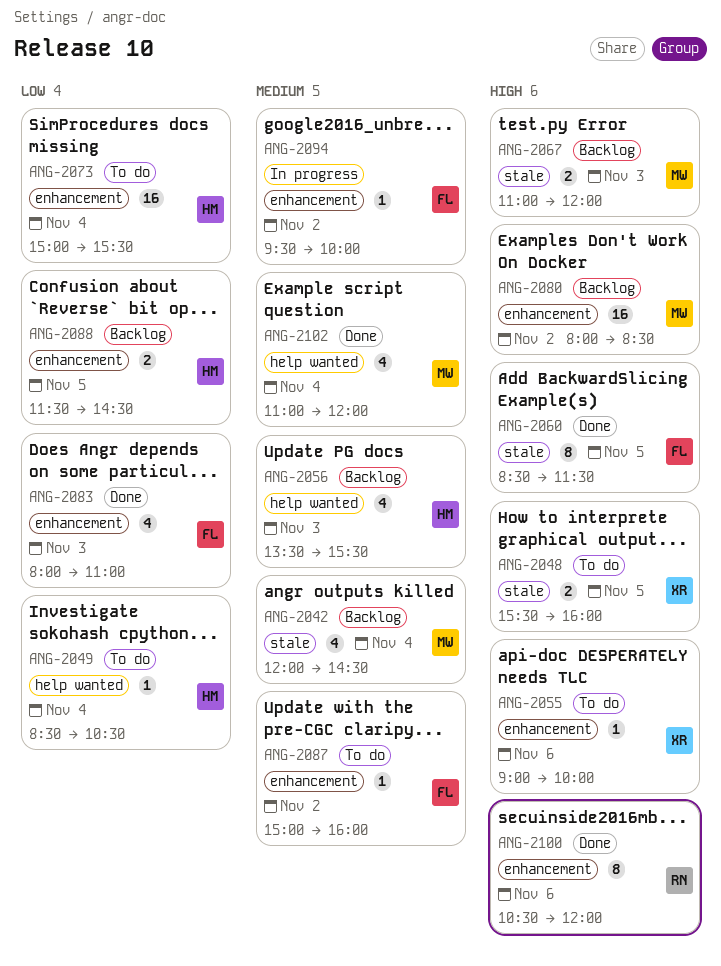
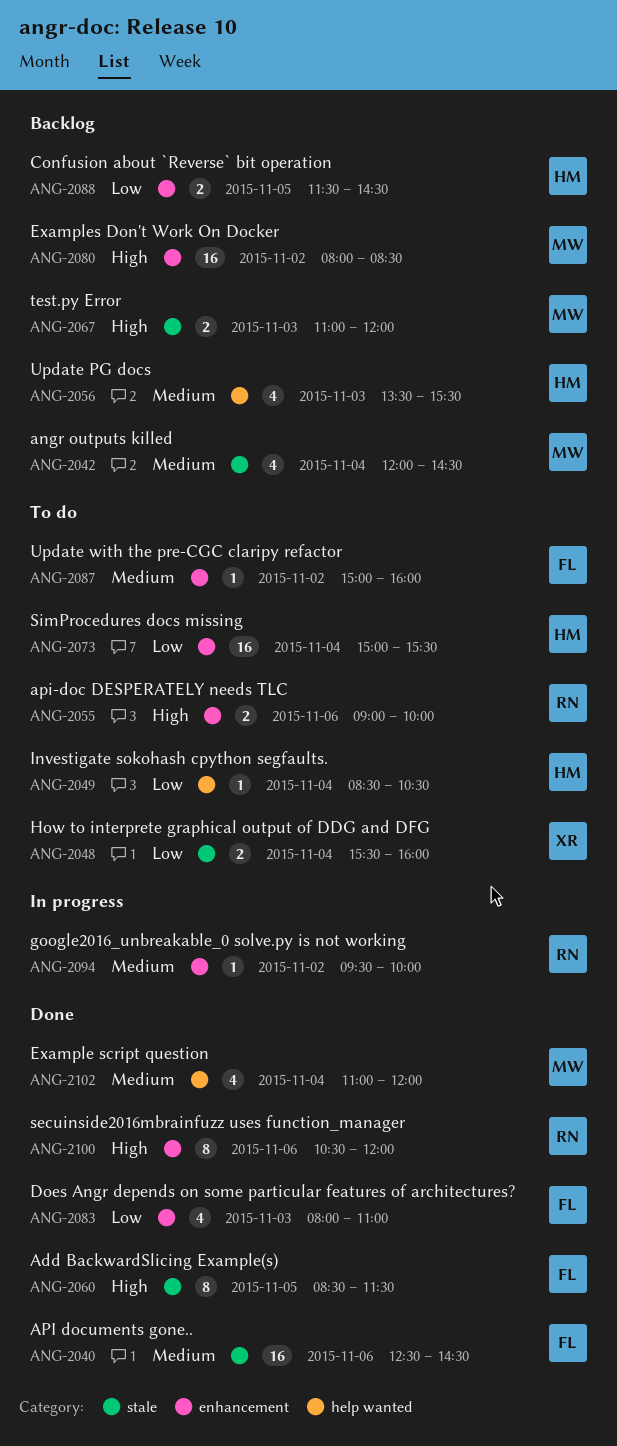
ANG-2040: none -> present
ANG-2048, priority: High -> Low
ANG-2048, day: Nov 5 -> Nov 4
ANG-2055, owner: XR -> RN
ANG-2055, estimate: 1 -> 2
ANG-2094, owner: FL -> RN

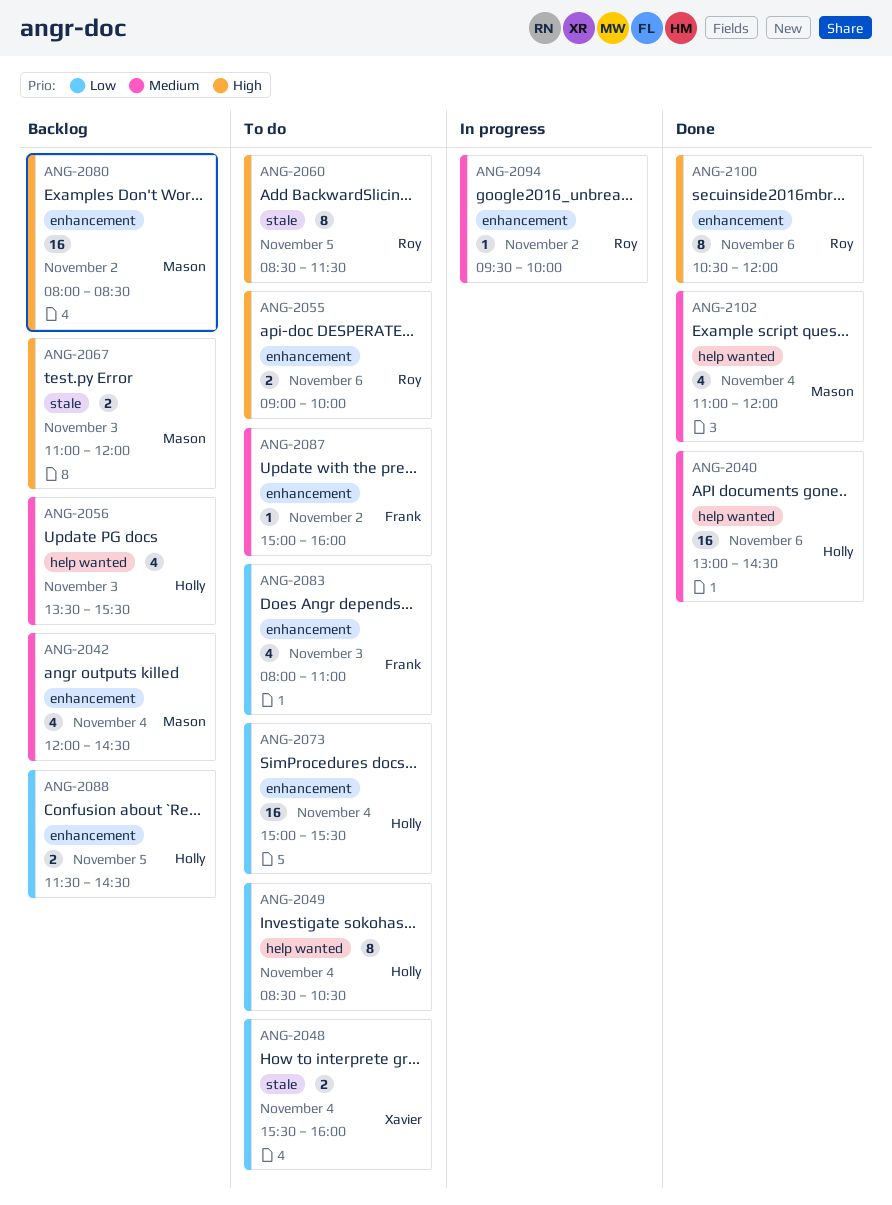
ANG-2040, owner: Frank -> Holly
ANG-2040, label: stale -> help wanted
ANG-2040, begins: 12:30 -> 13:00
ANG-2042, label: stale -> enhancement
ANG-2049, estimate: 1 -> 8
ANG-2060, status: Done -> To do
ANG-2060, owner: Frank -> Roy
ANG-2083, status: Done -> To do

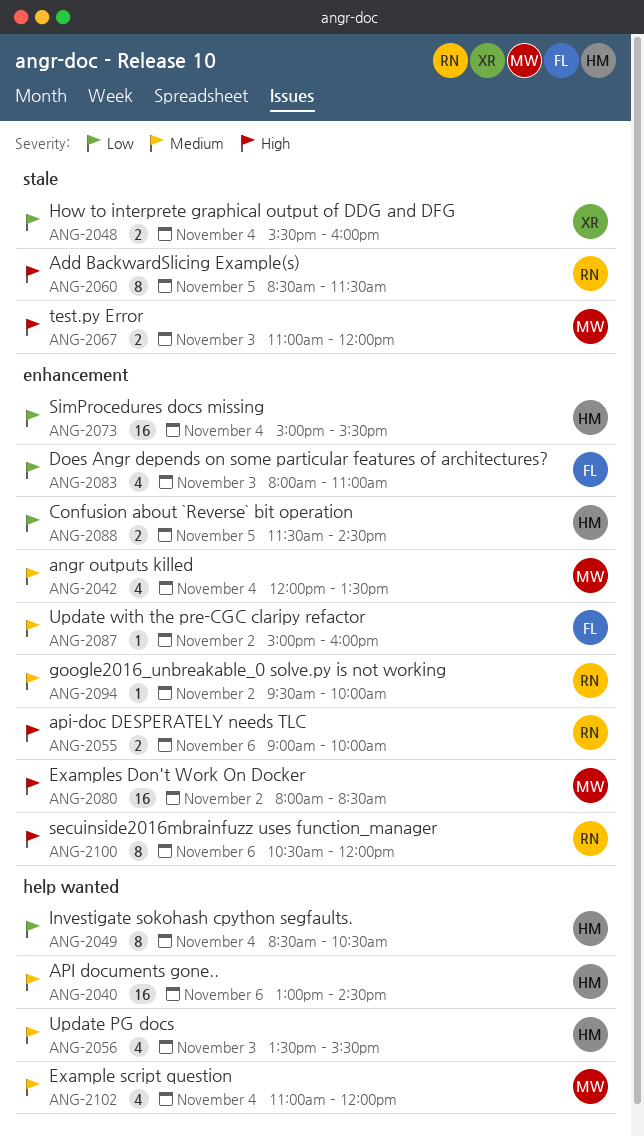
ANG-2042, ends: 14:30 -> 13:30

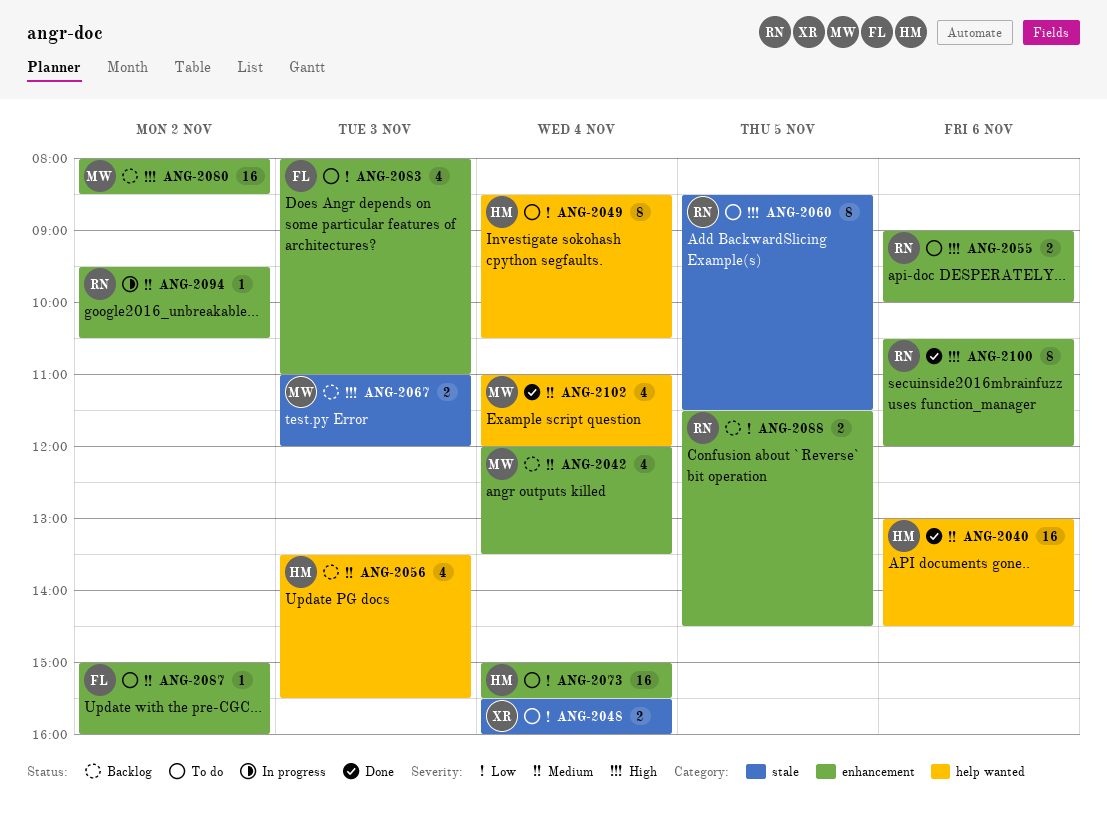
ANG-2088, owner: HM -> RN
ANG-2094, ends: 10:00 -> 10:30

